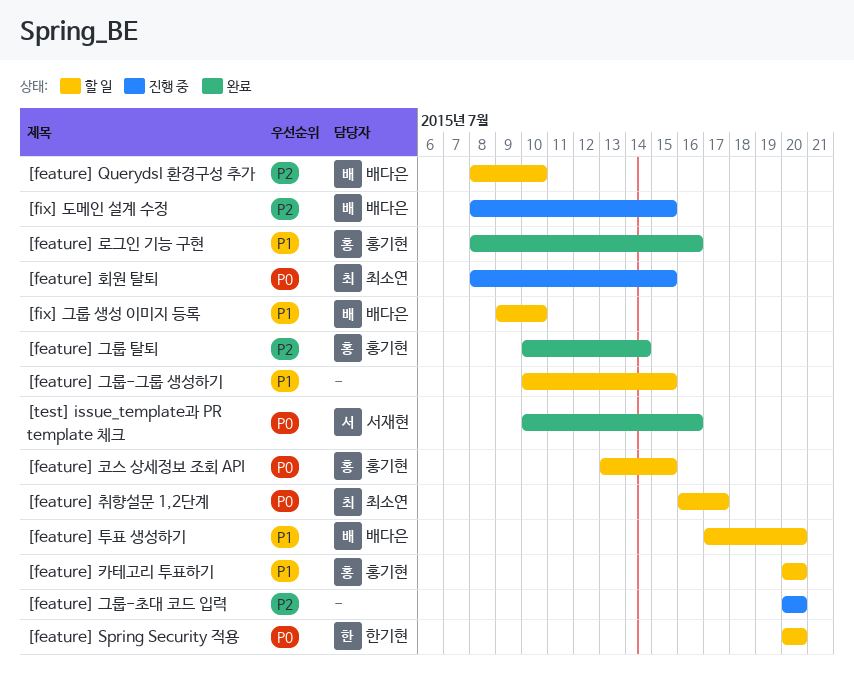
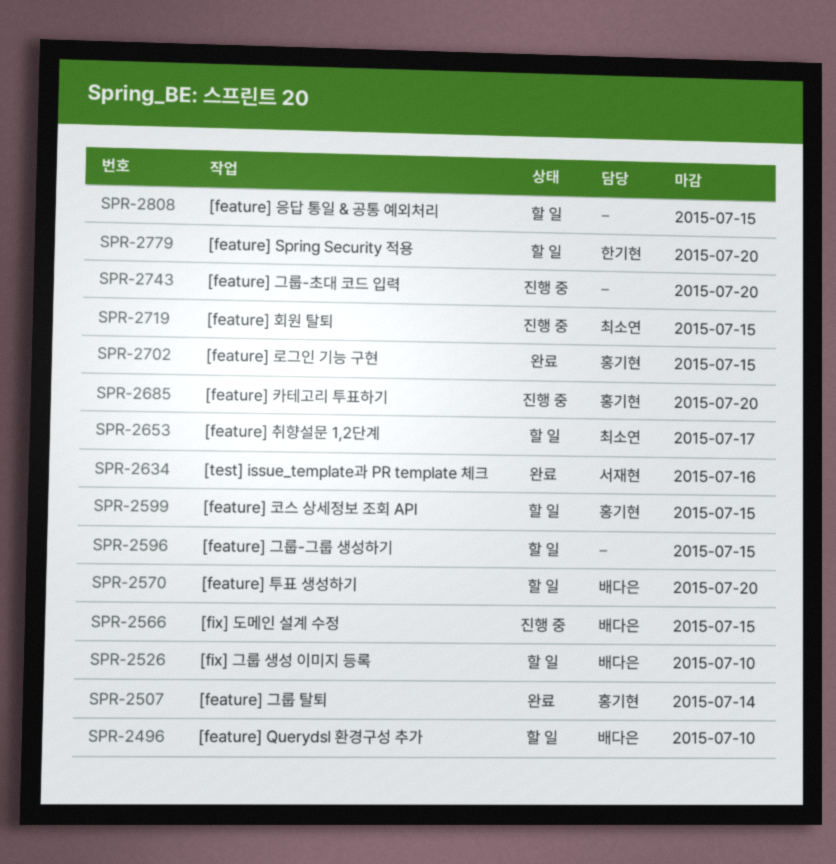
[feature] 로그인 기능 구현, due: Jul 16 -> Jul 15
[feature] 응답 통일 & 공통 예외처리: none -> present
[feature] 카테고리 투표하기, status: 할 일 -> 진행 중

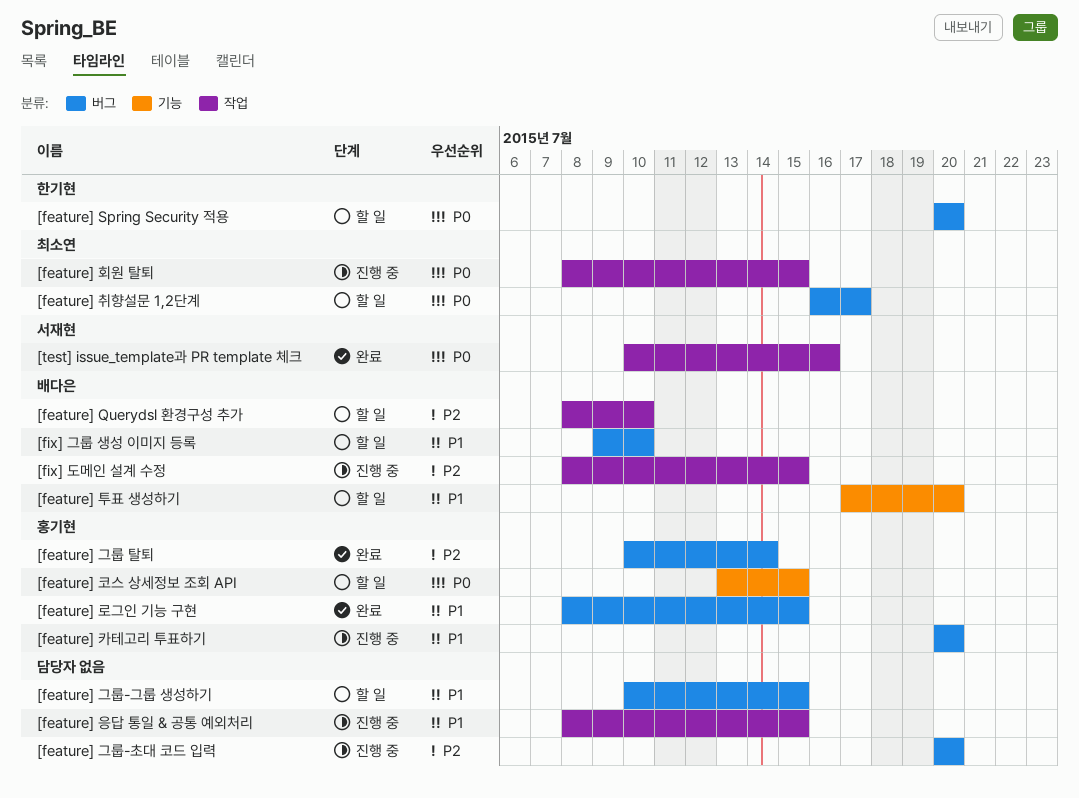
[feature] 응답 통일 & 공통 예외처리, status: 할 일 -> 진행 중

